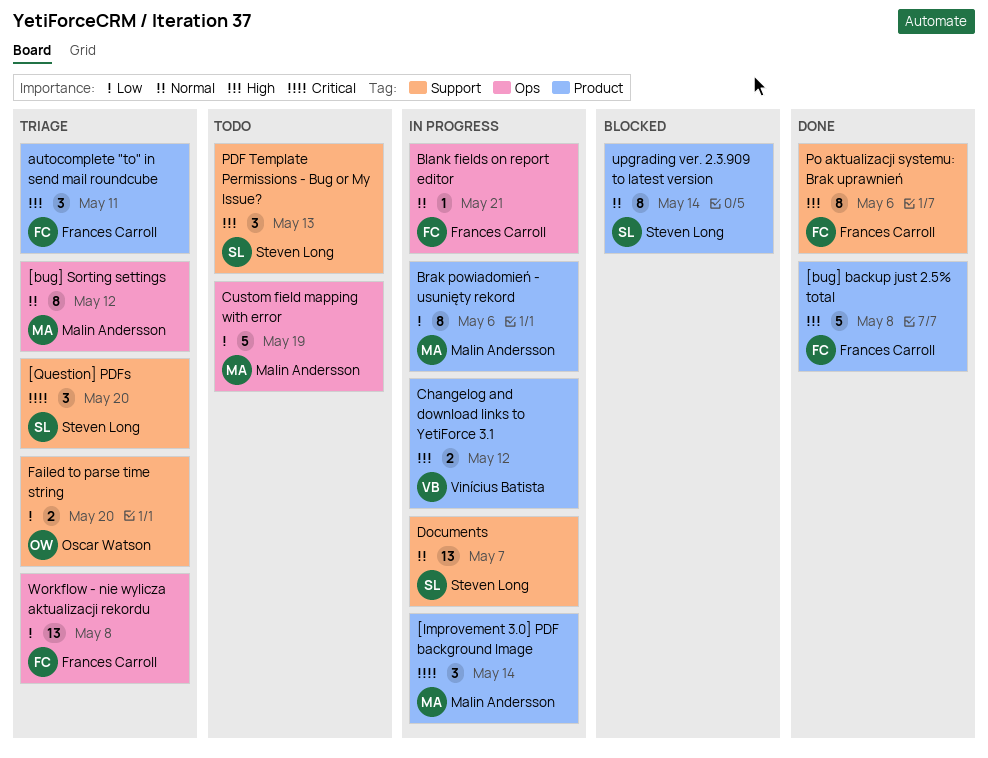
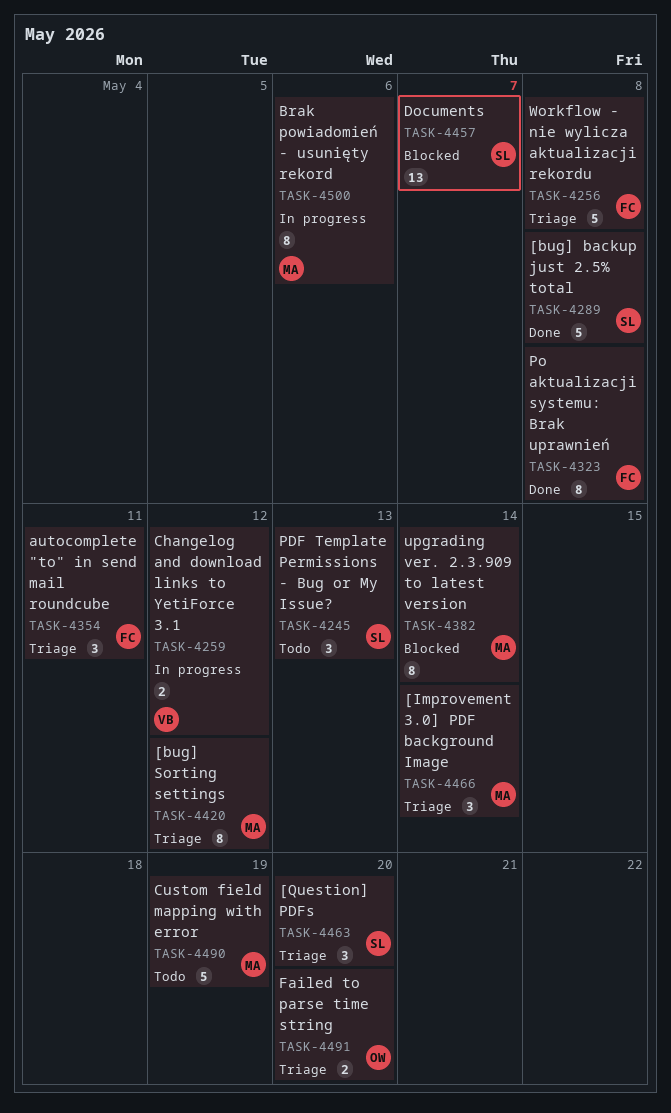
[bug] backup just 2.5% total, owner: Frances Carroll -> Steven Long
[Improvement 3.0] PDF background Image, status: In progress -> Triage
Blank fields on report editor: present -> none
Documents, status: In progress -> Blocked
Po aktualizacji systemu: Brak uprawnień, due: May 6 -> May 8
upgrading ver. 2.3.909 to latest version, owner: Steven Long -> Malin Andersson
Workflow - nie wylicza aktualizacji rekordu, estimate: 13 -> 5

